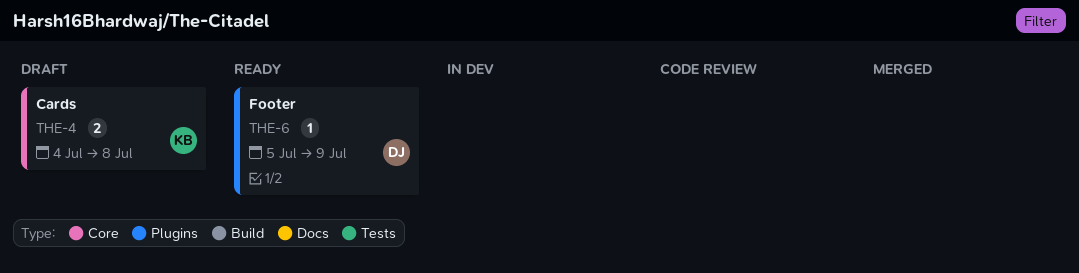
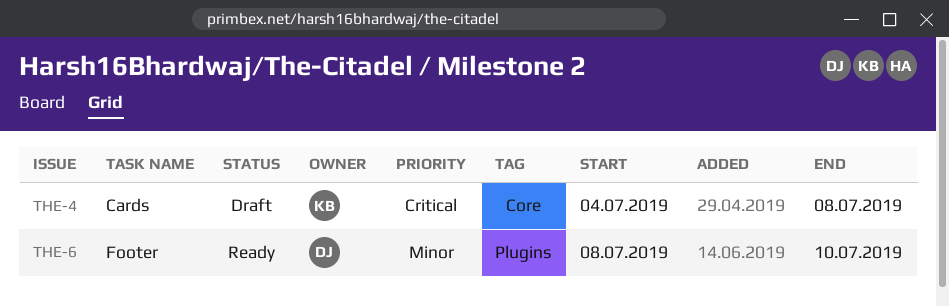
THE-6, start: Jul 5 -> Jul 8
THE-6, due: Jul 9 -> Jul 10

